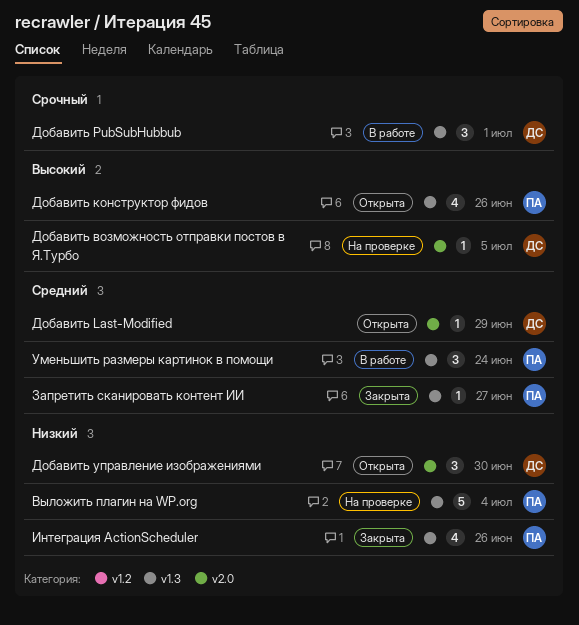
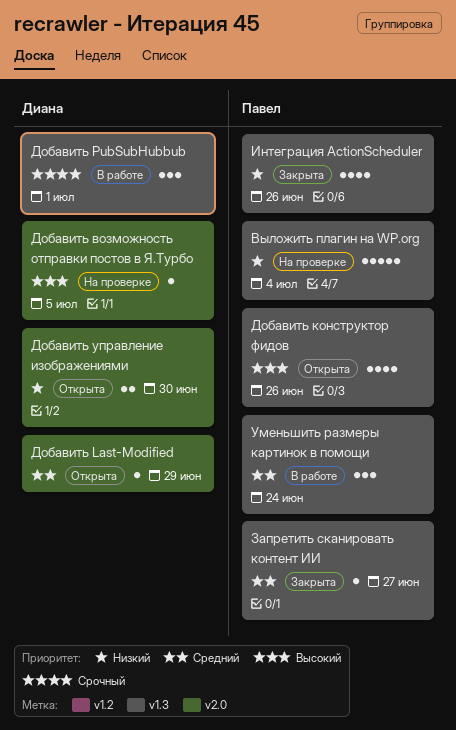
Добавить управление изображениями, estimate: 3 -> 2

